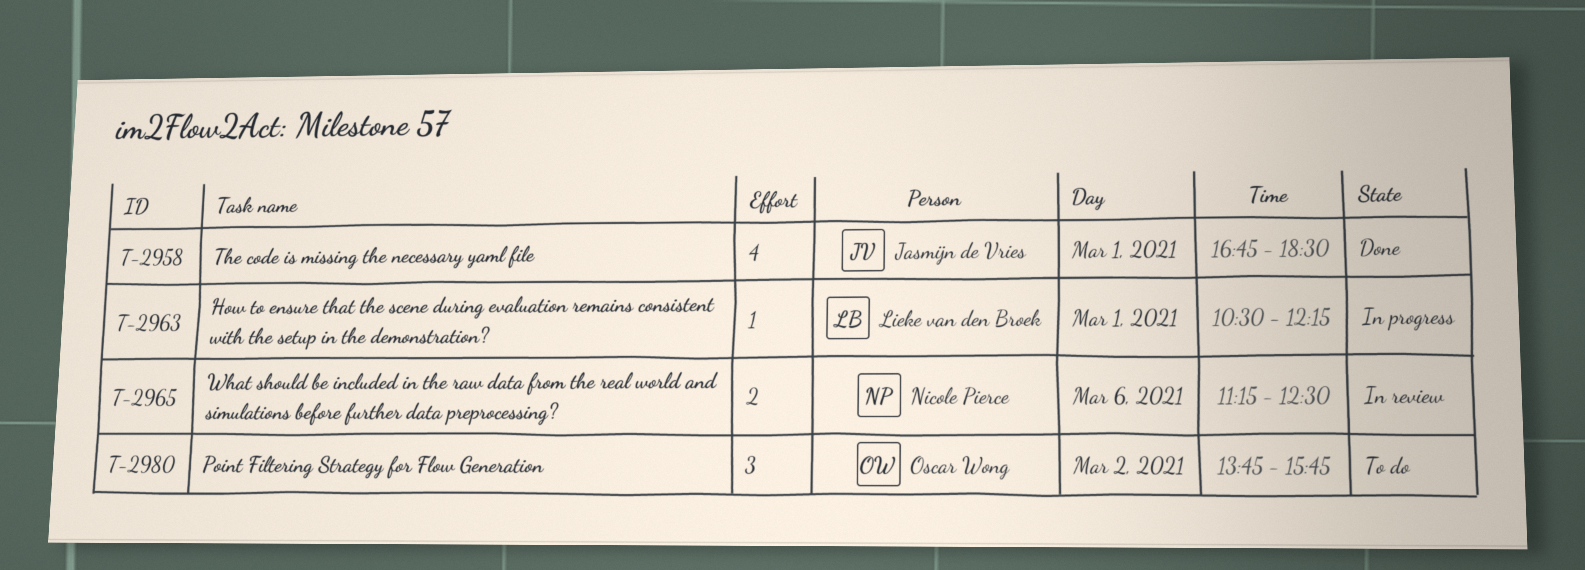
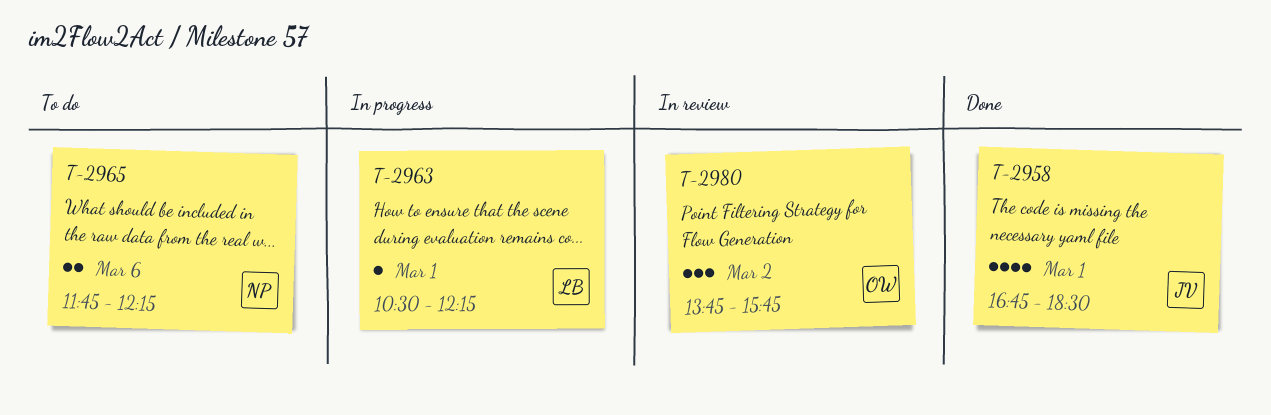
T-2965, status: In review -> To do
T-2965, begins: 11:15 -> 11:45
T-2965, ends: 12:30 -> 12:15
T-2980, status: To do -> In review

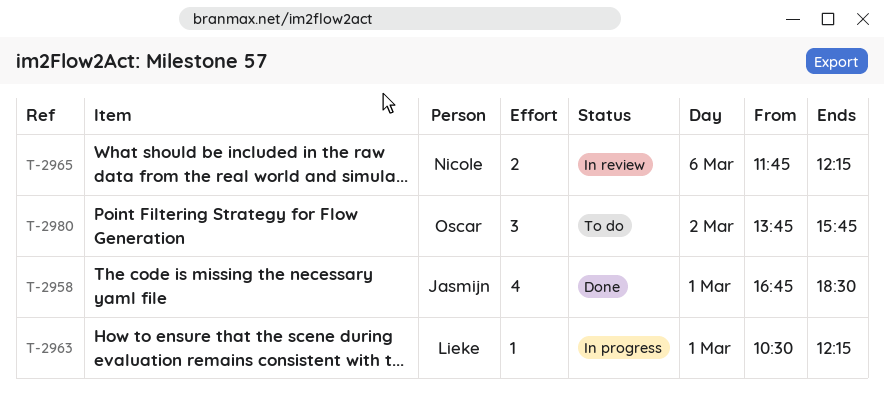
T-2965, status: To do -> In review
T-2980, status: In review -> To do

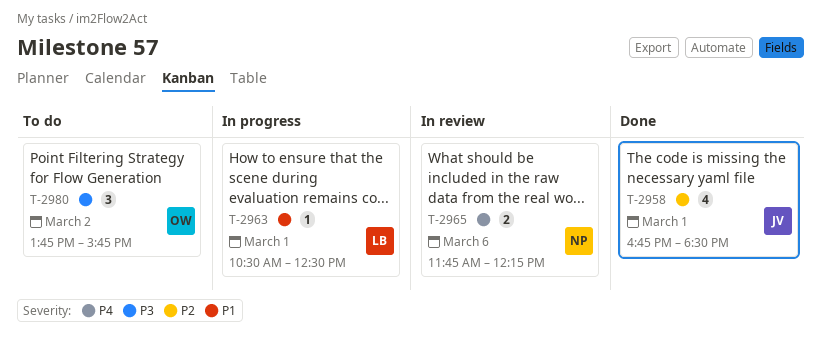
T-2963, ends: 12:15 -> 12:30

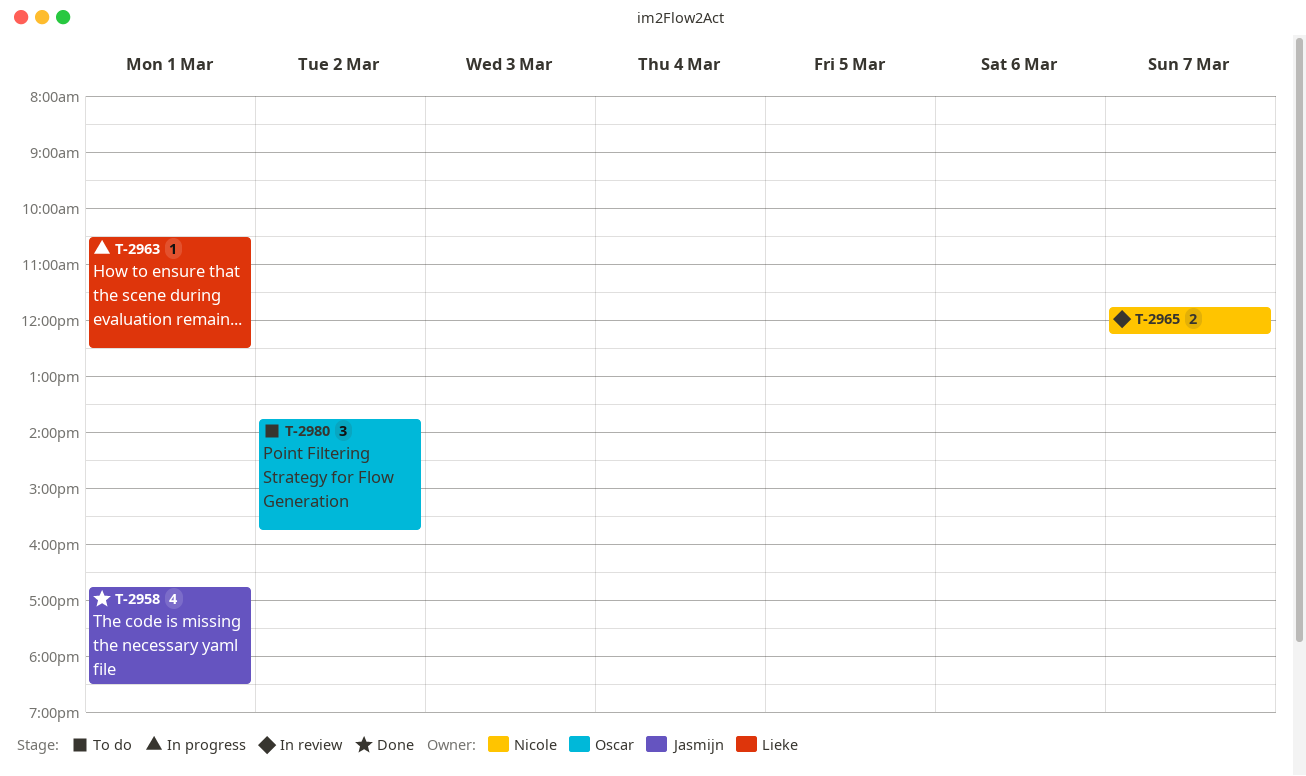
T-2965, day: Mar 6 -> Mar 7

